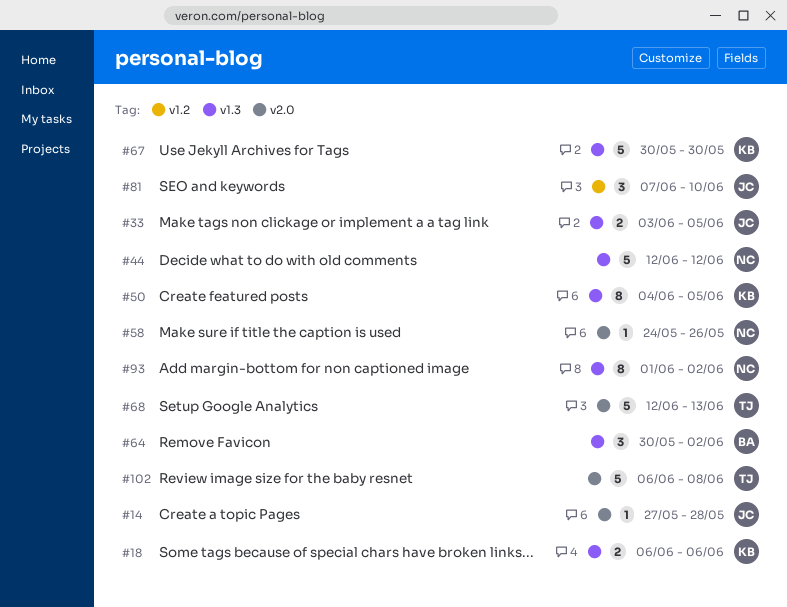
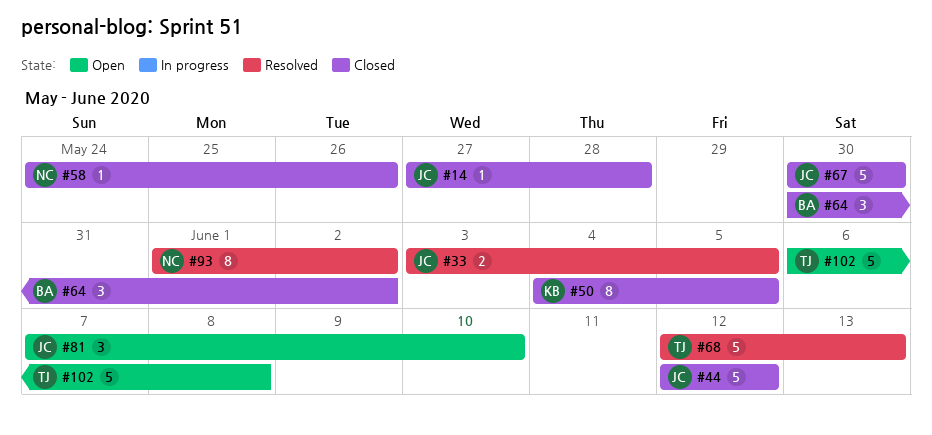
#18: present -> none
#44, owner: NC -> JC
#67, owner: KB -> JC

